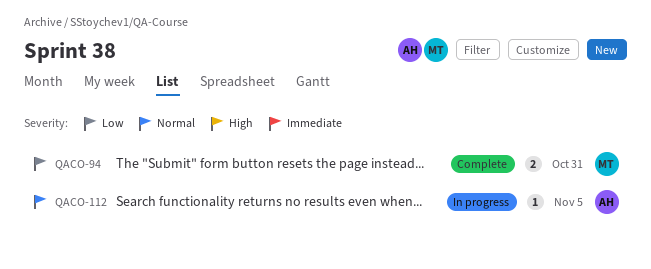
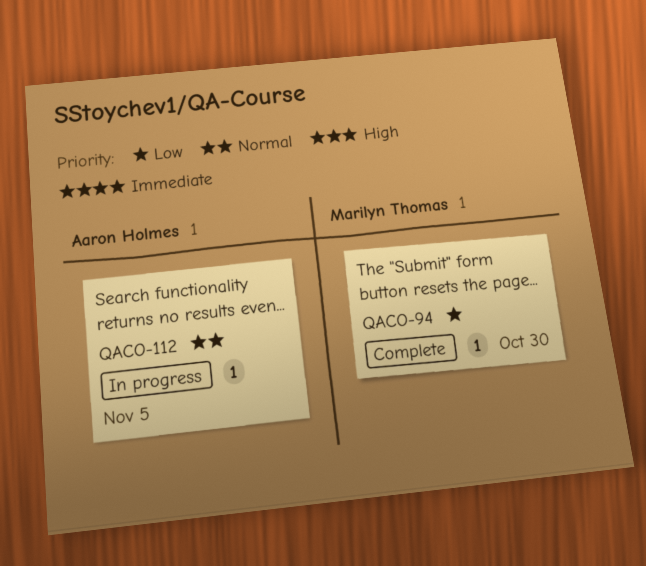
QACO-94, estimate: 2 -> 1
QACO-94, due: Oct 31 -> Oct 30

